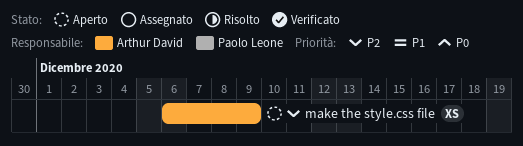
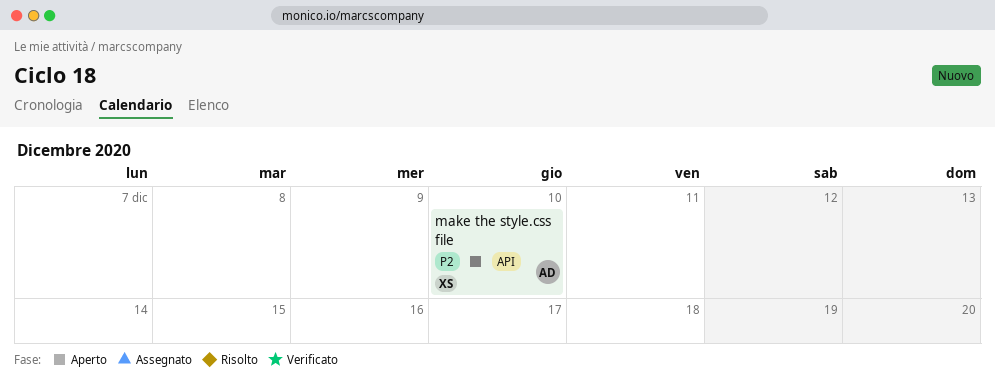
make the style.css file, due: Dec 9 -> Dec 10

